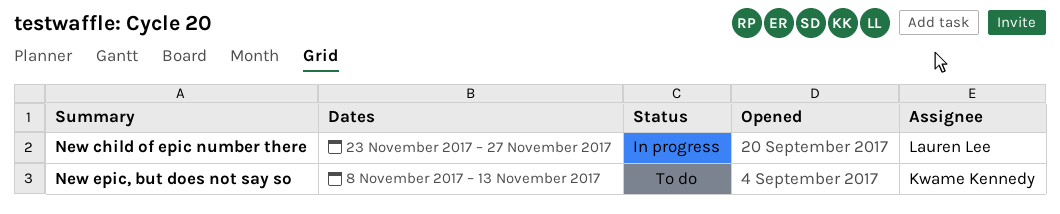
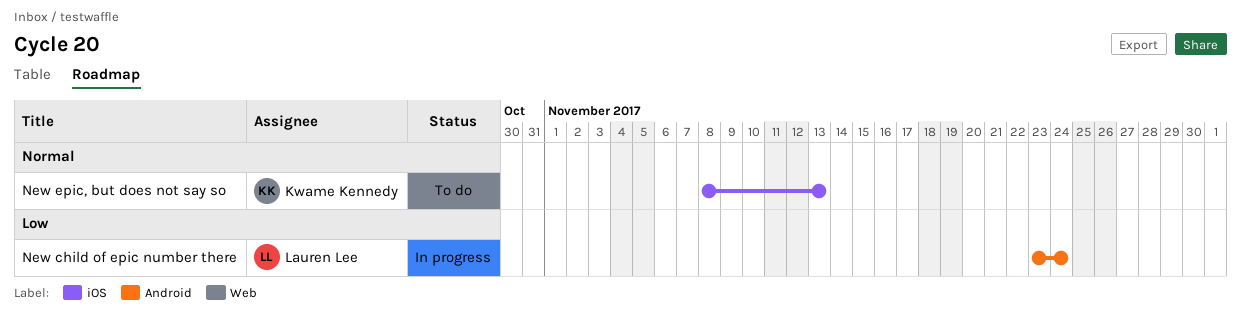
New child of epic number there, due: Nov 27 -> Nov 24

